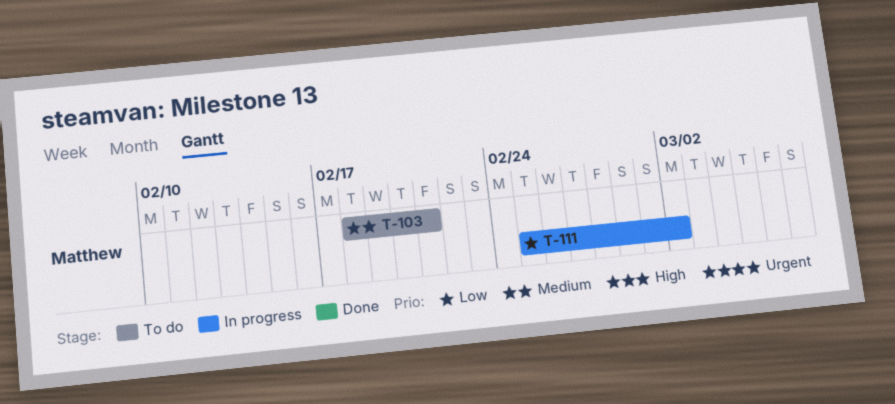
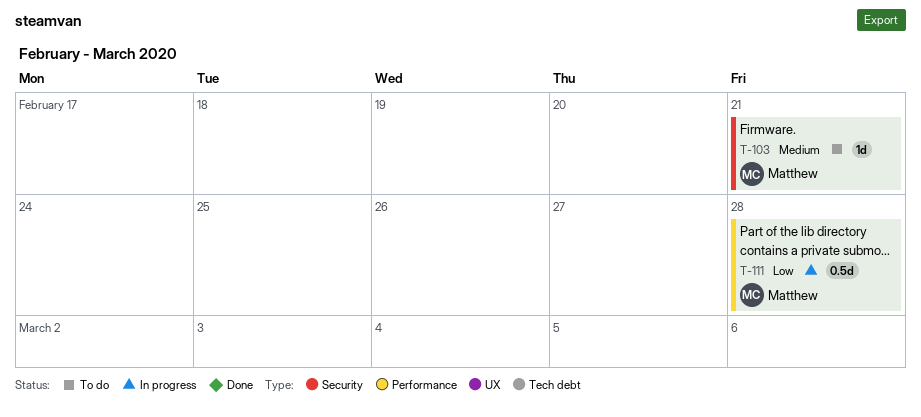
T-111, due: Mar 2 -> Feb 28

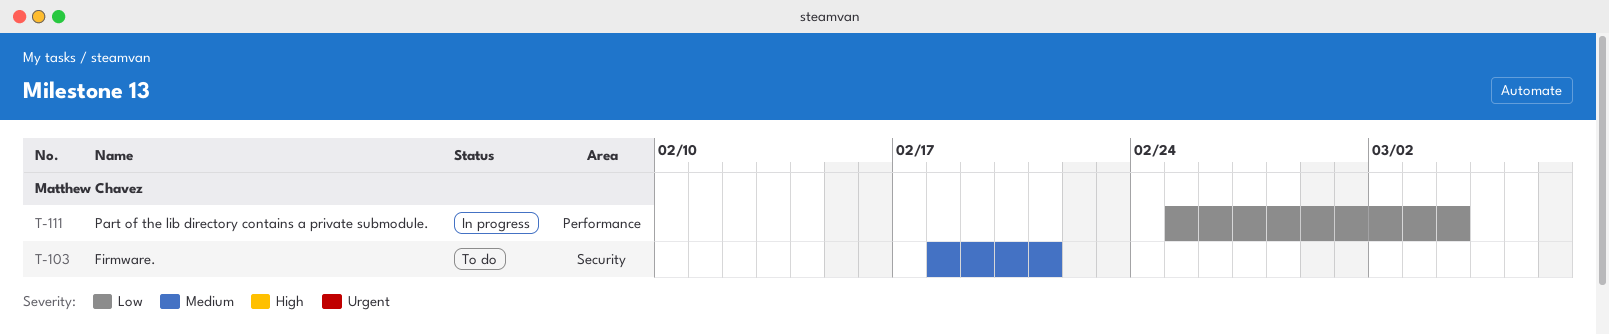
T-111, due: Feb 28 -> Mar 4

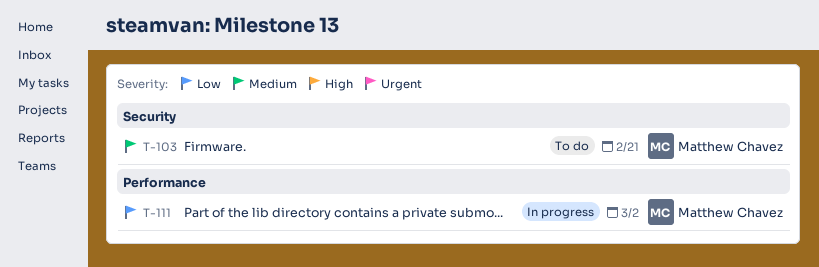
T-111, due: Mar 4 -> Mar 2

